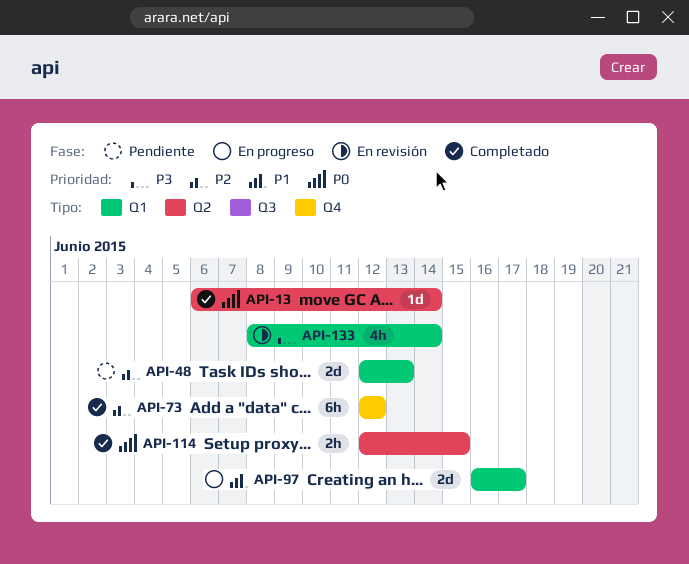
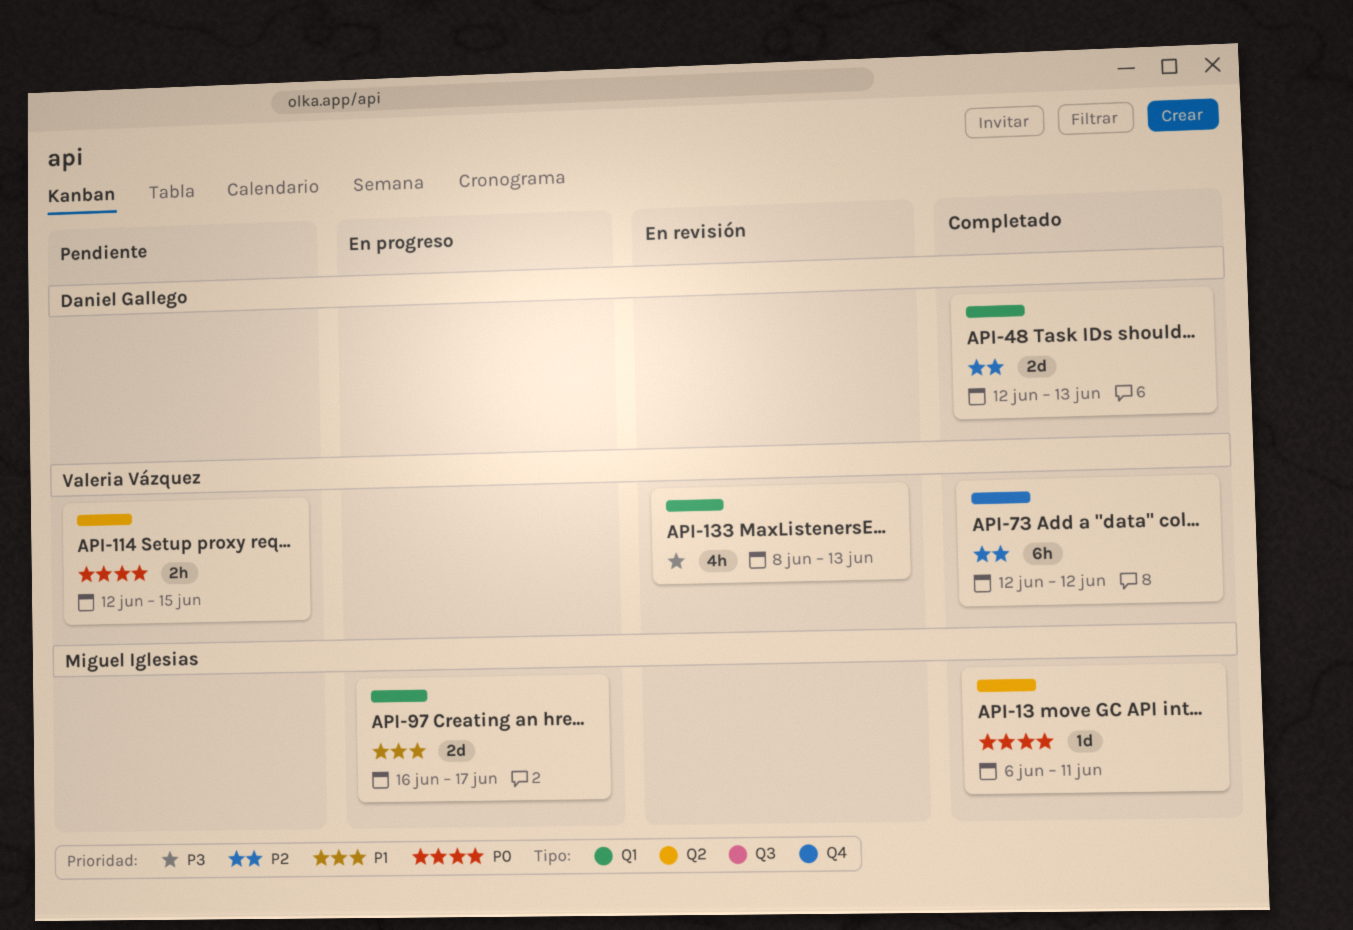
API-13, due: Jun 14 -> Jun 11
API-48, status: Pendiente -> Completado
API-114, status: Completado -> Pendiente
API-133, due: Jun 14 -> Jun 13

